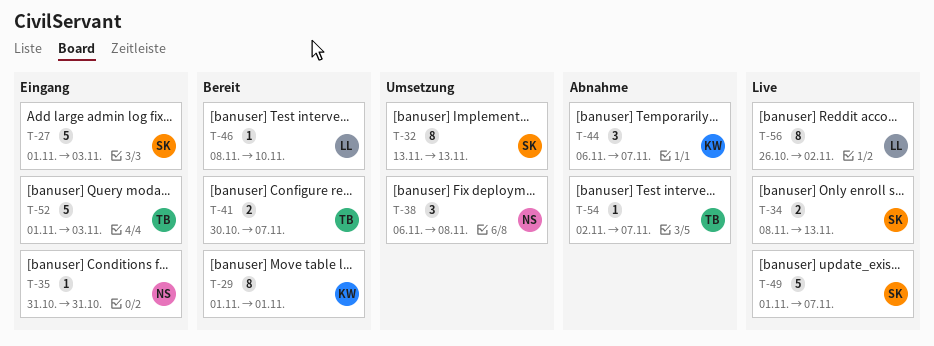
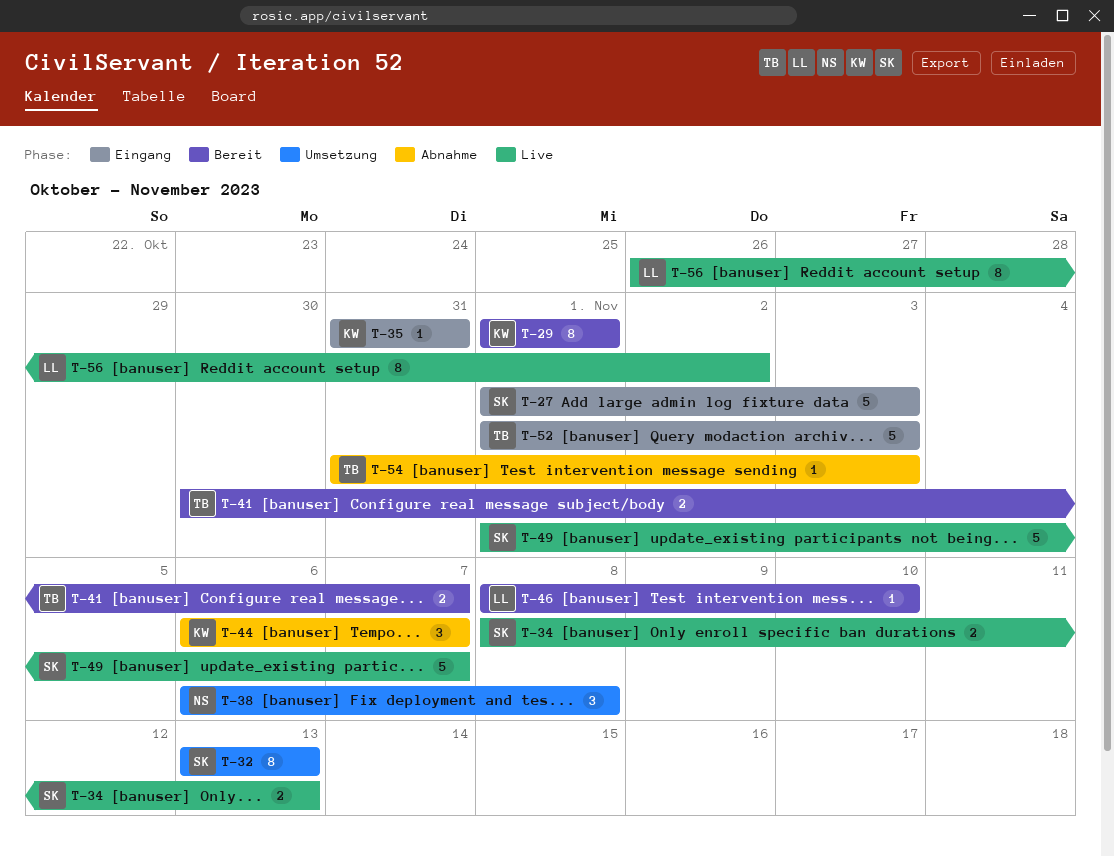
T-35, owner: NS -> KW
T-54, start: Nov 2 -> Oct 31
T-54, due: Nov 7 -> Nov 3

